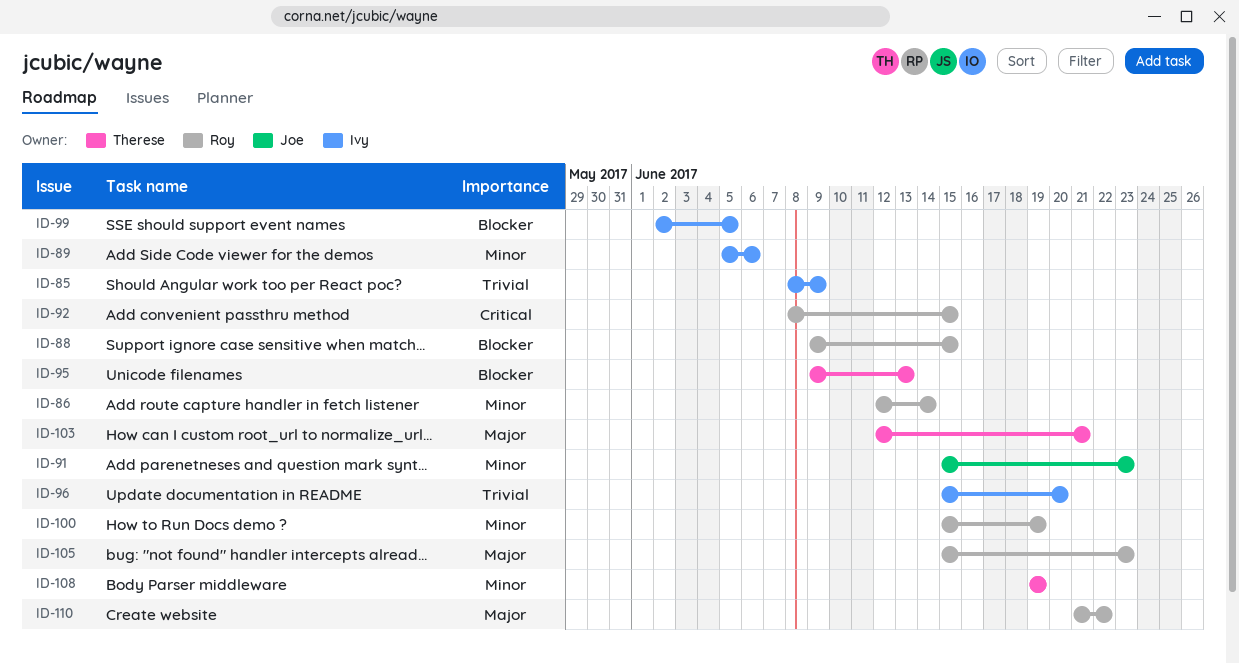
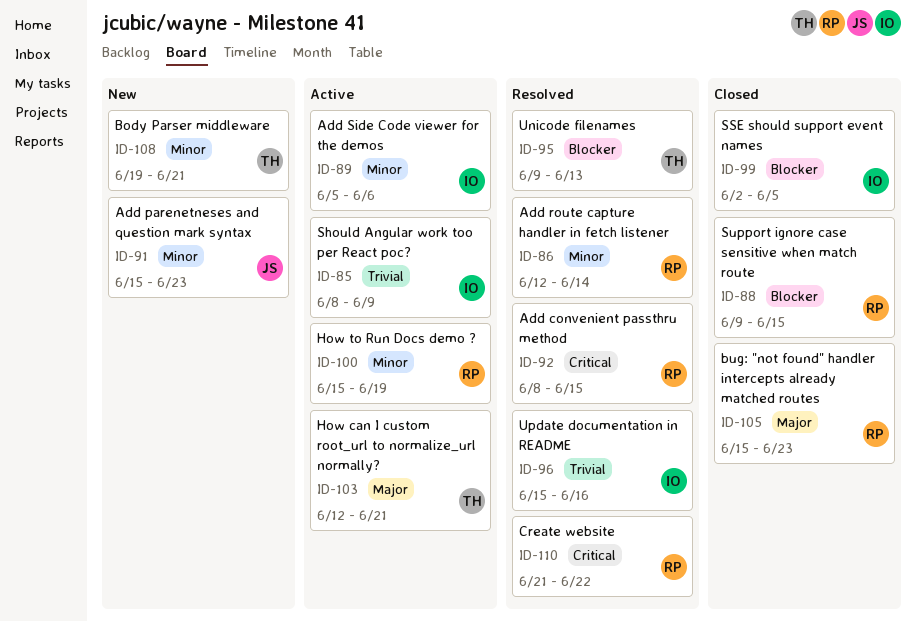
ID-96, due: Jun 20 -> Jun 16
ID-108, due: Jun 19 -> Jun 21
ID-110, priority: Major -> Critical

